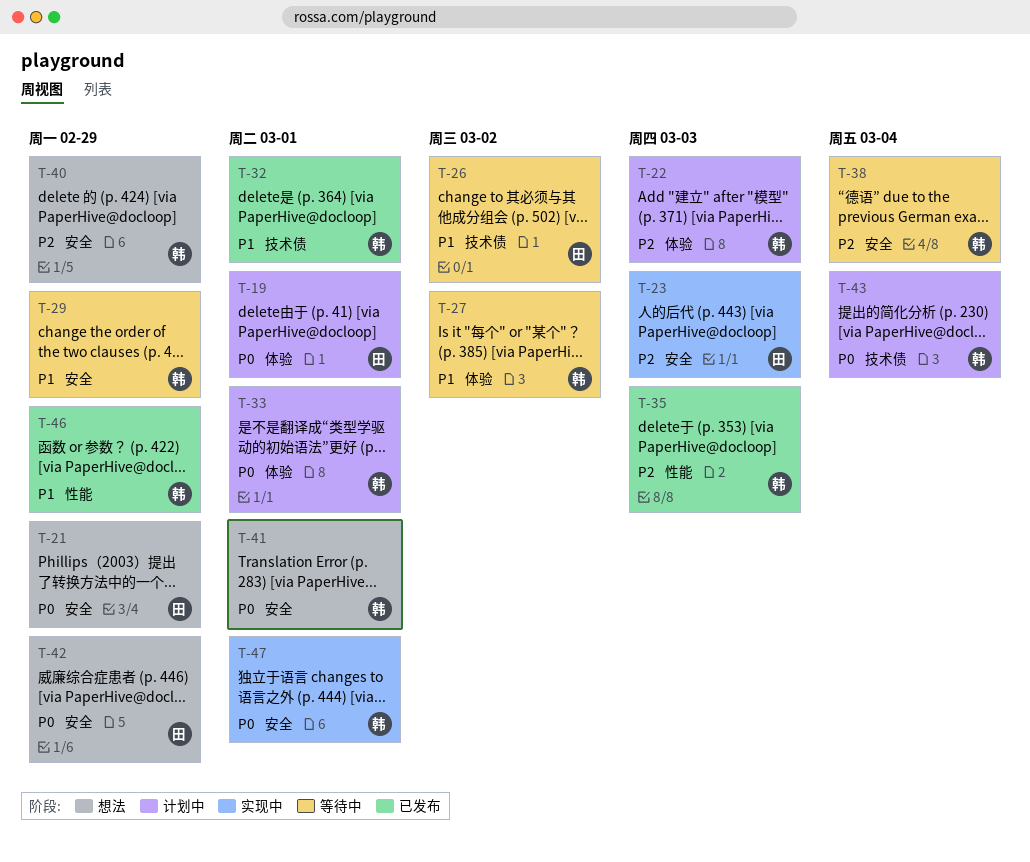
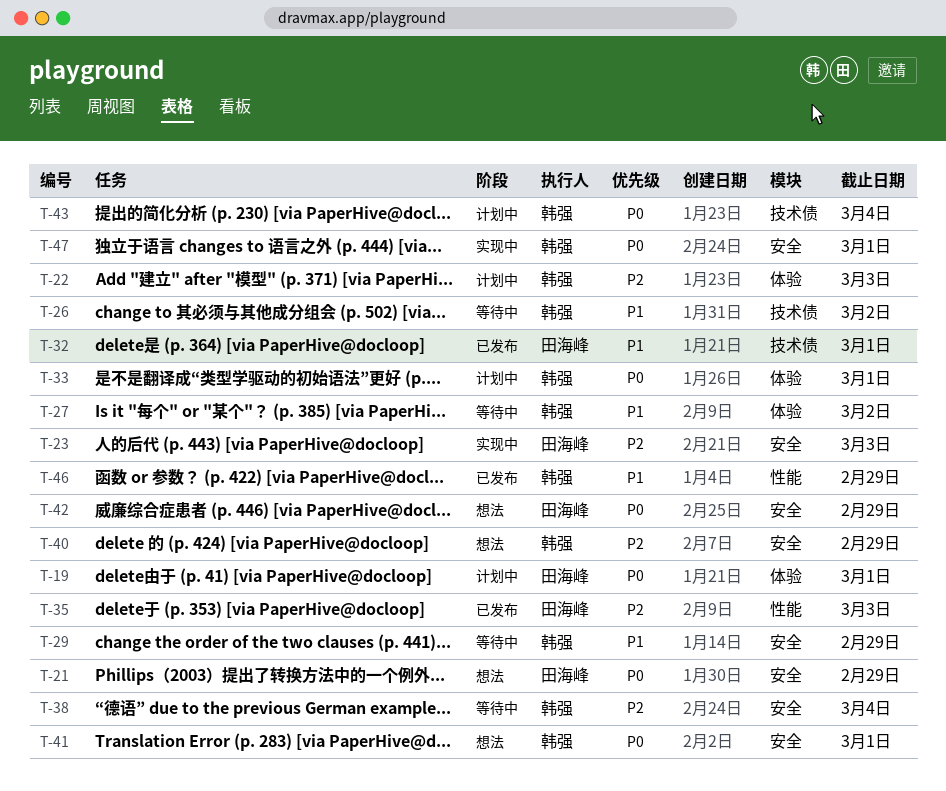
T-26, owner: 田海峰 -> 韩强
T-32, owner: 韩强 -> 田海峰
T-35, owner: 韩强 -> 田海峰

